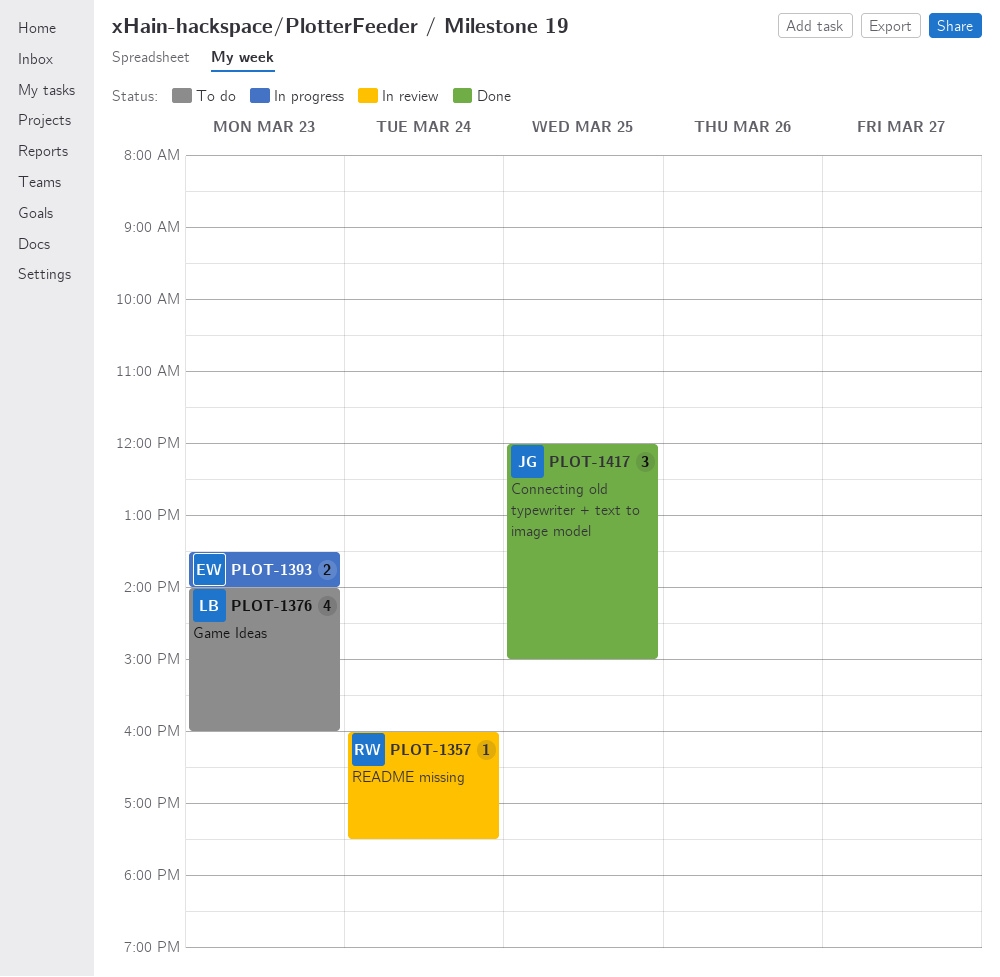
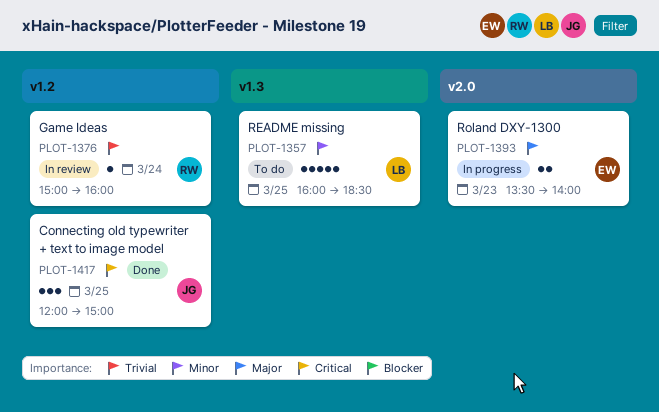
PLOT-1357, status: In review -> To do
PLOT-1357, owner: RW -> LB
PLOT-1357, estimate: 1 -> 5
PLOT-1357, day: Mar 24 -> Mar 25
PLOT-1357, ends: 17:30 -> 18:30
PLOT-1376, status: To do -> In review
PLOT-1376, owner: LB -> RW
PLOT-1376, estimate: 4 -> 1
PLOT-1376, day: Mar 23 -> Mar 24
PLOT-1376, begins: 14:00 -> 15:00

